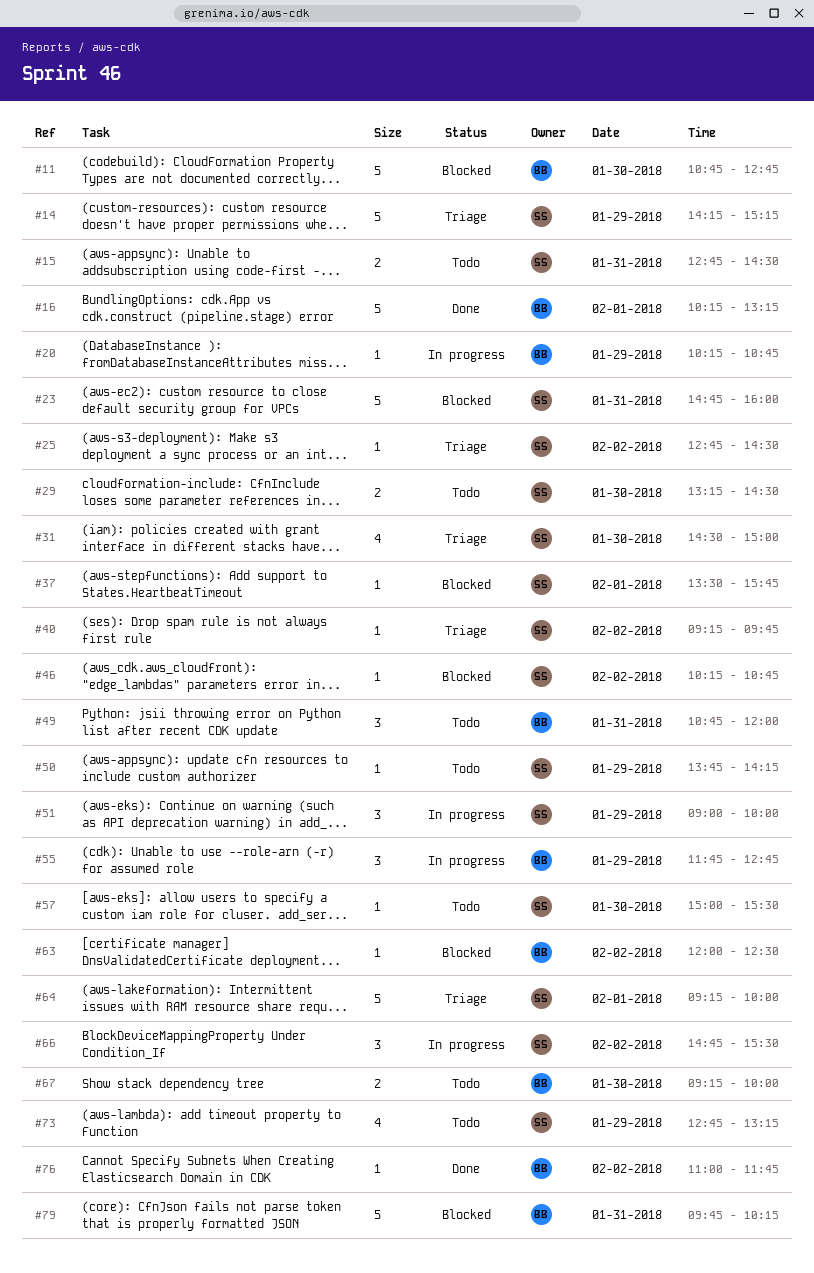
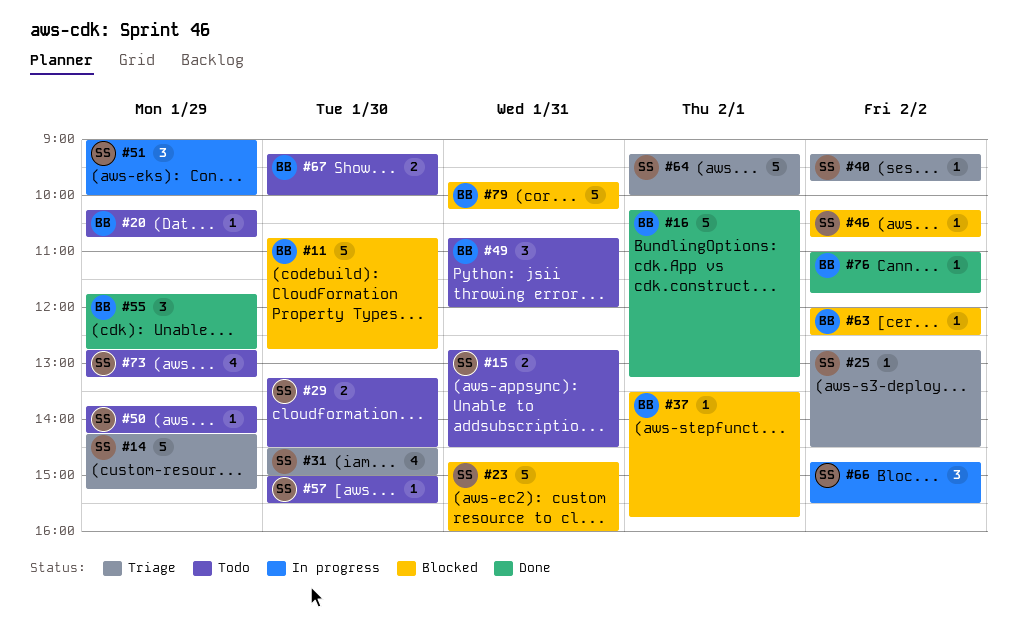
#20, status: In progress -> Todo
#37, owner: SS -> BB
#55, status: In progress -> Done

